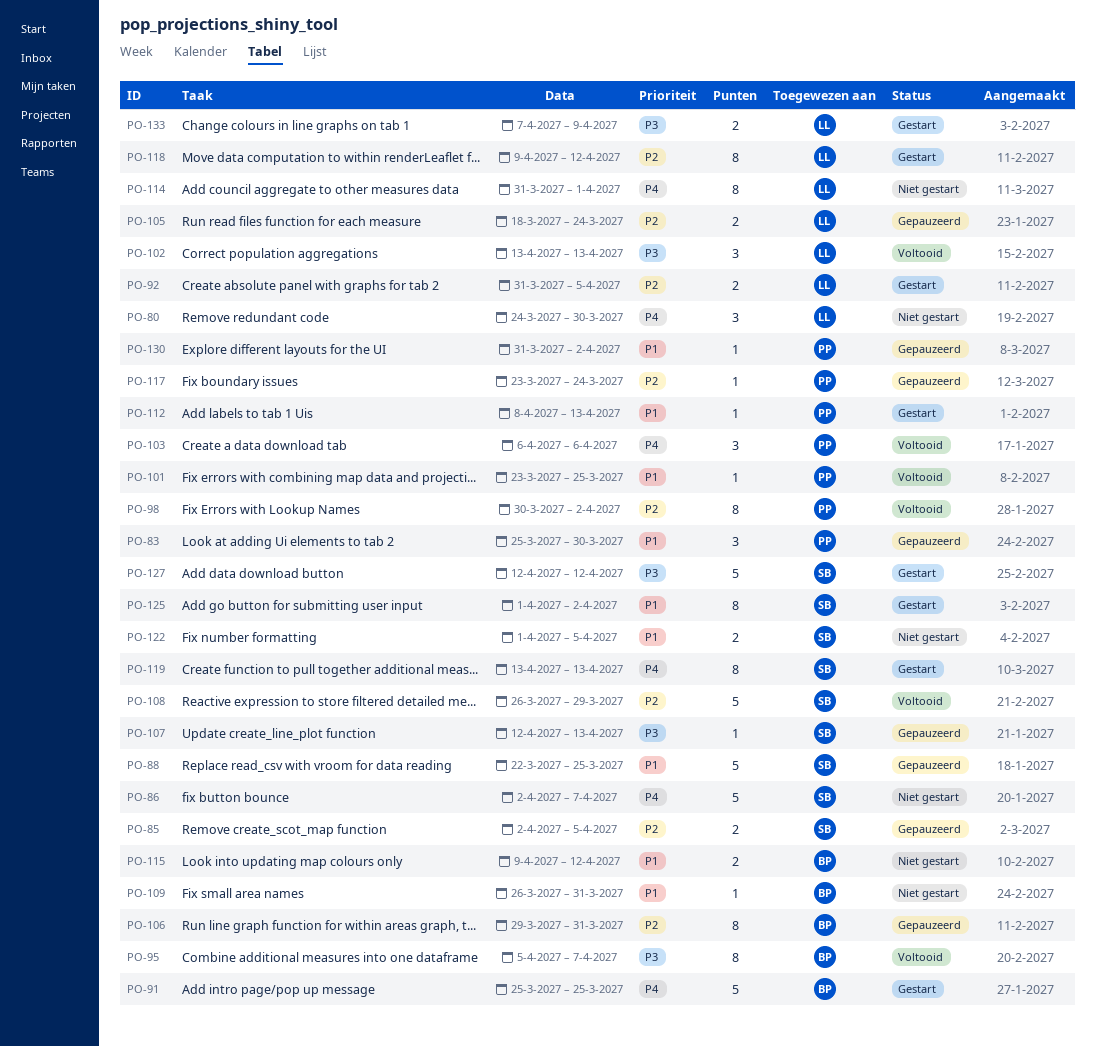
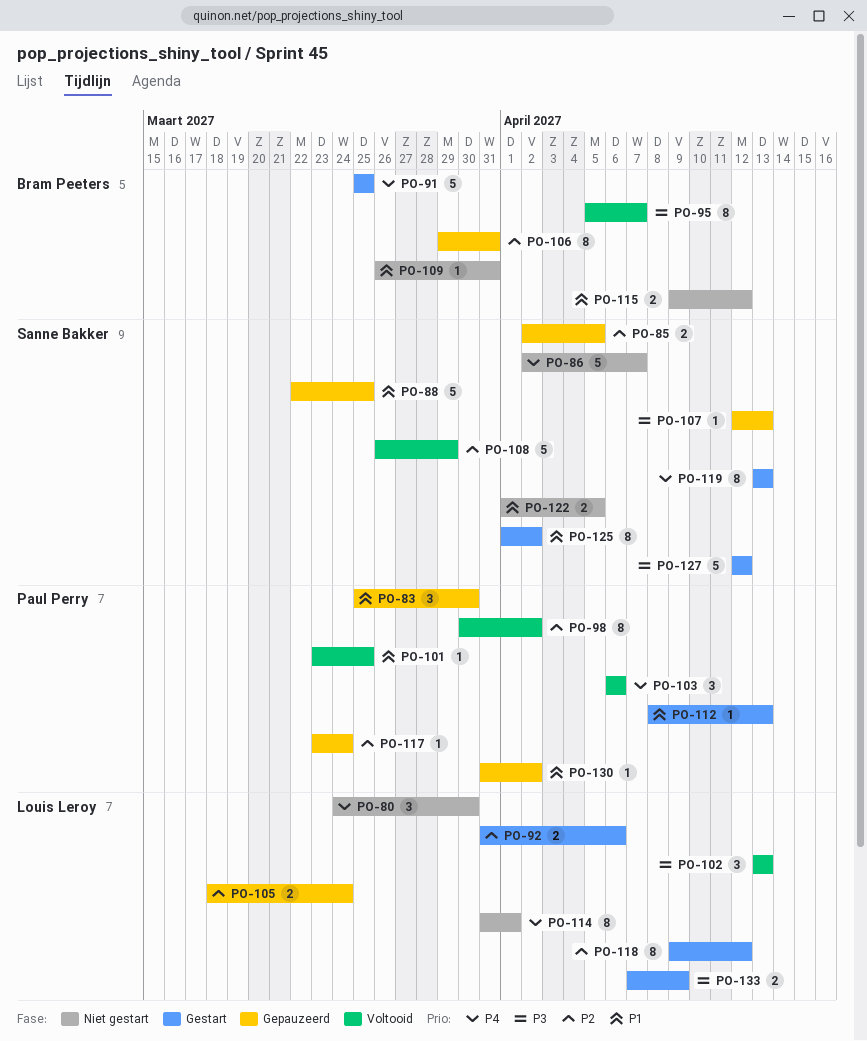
PO-92, due: Apr 5 -> Apr 6

